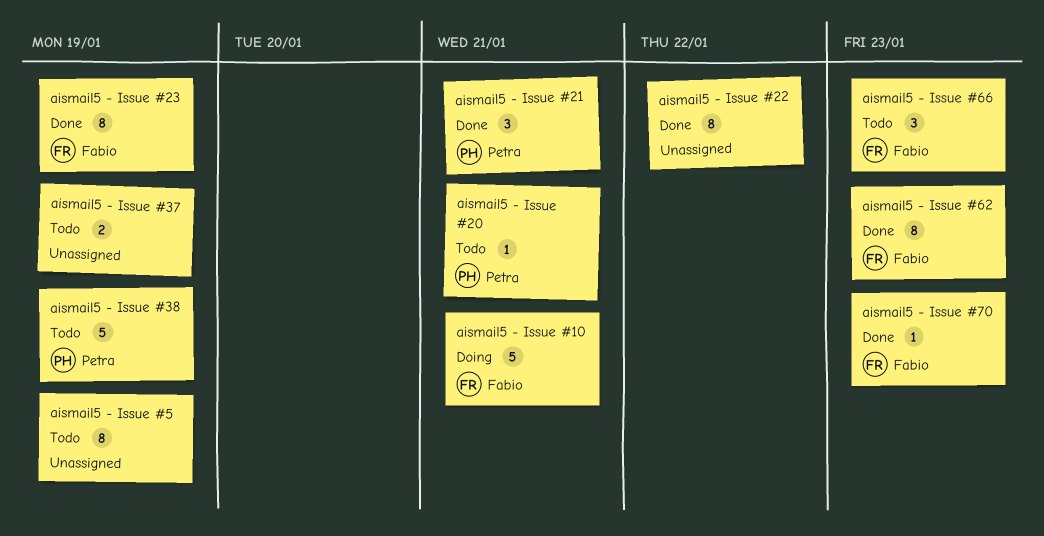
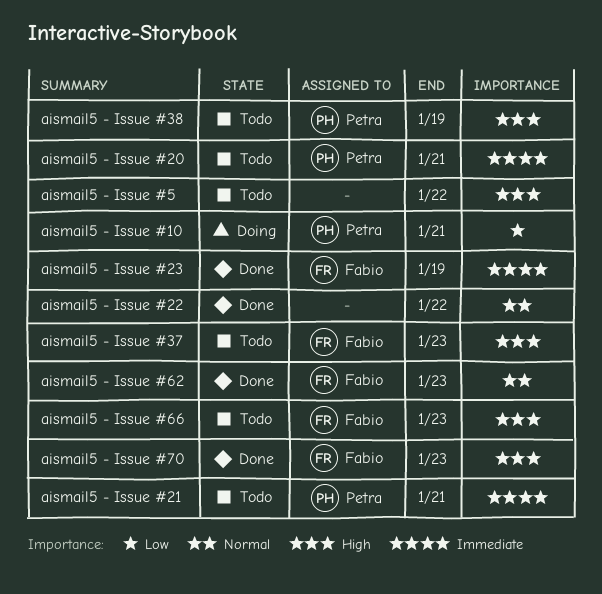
aismail5 - Issue #10, owner: Fabio -> Petra
aismail5 - Issue #21, status: Done -> Todo
aismail5 - Issue #37, owner: none -> Fabio
aismail5 - Issue #37, due: Jan 19 -> Jan 23
aismail5 - Issue #5, due: Jan 19 -> Jan 22

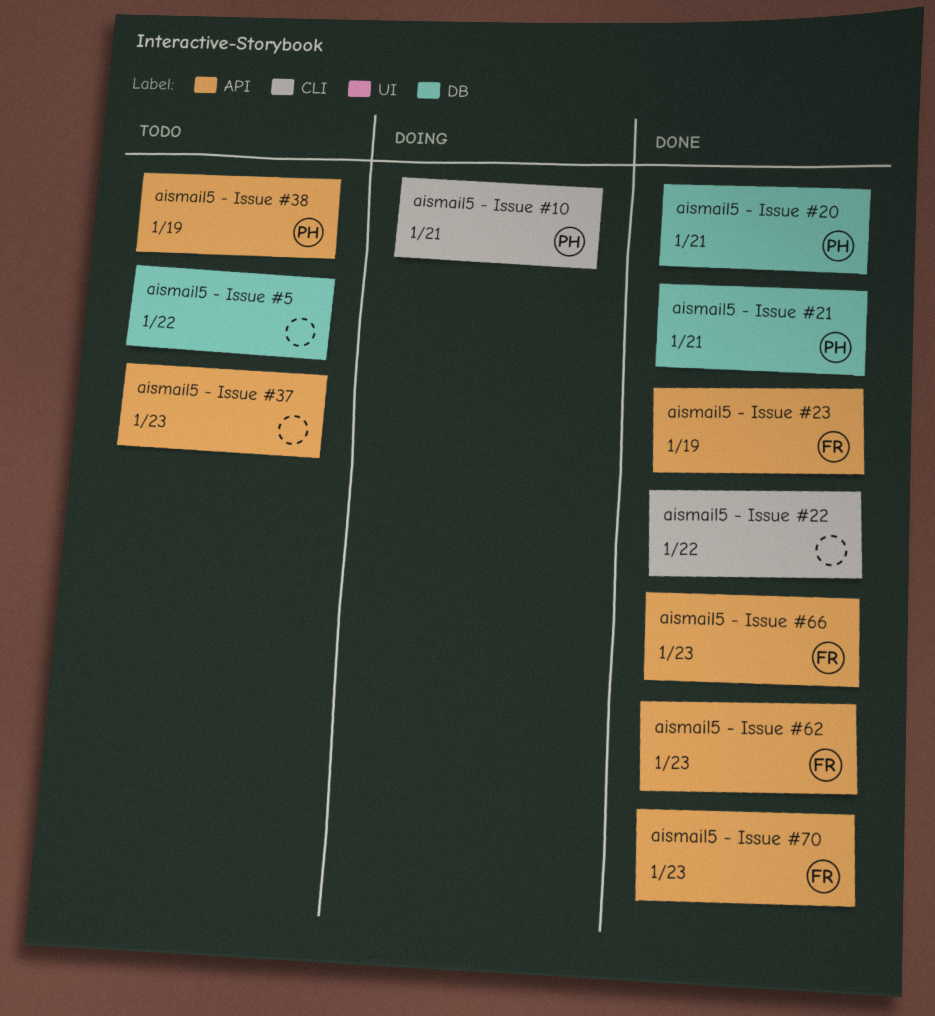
aismail5 - Issue #20, status: Todo -> Done
aismail5 - Issue #21, status: Todo -> Done
aismail5 - Issue #37, owner: Fabio -> none
aismail5 - Issue #66, status: Todo -> Done

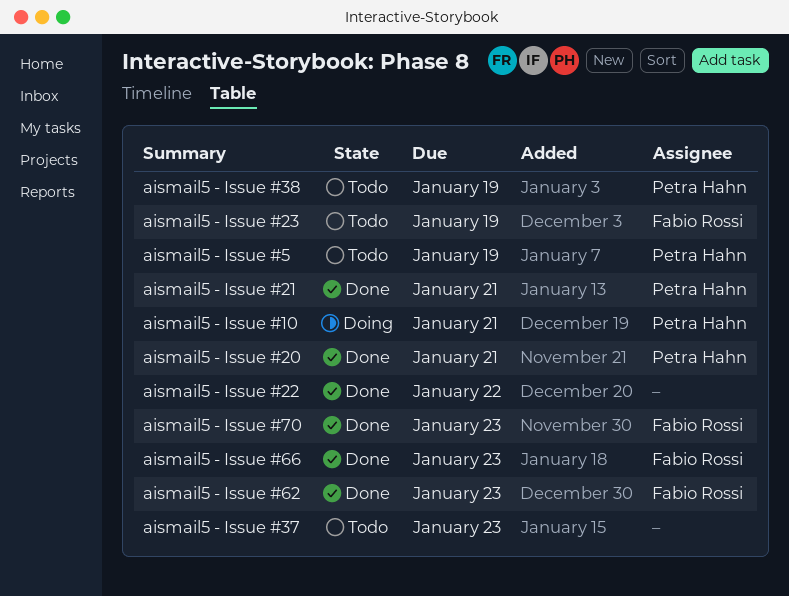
aismail5 - Issue #23, status: Done -> Todo
aismail5 - Issue #5, owner: none -> Petra Hahn
aismail5 - Issue #5, due: Jan 22 -> Jan 19

